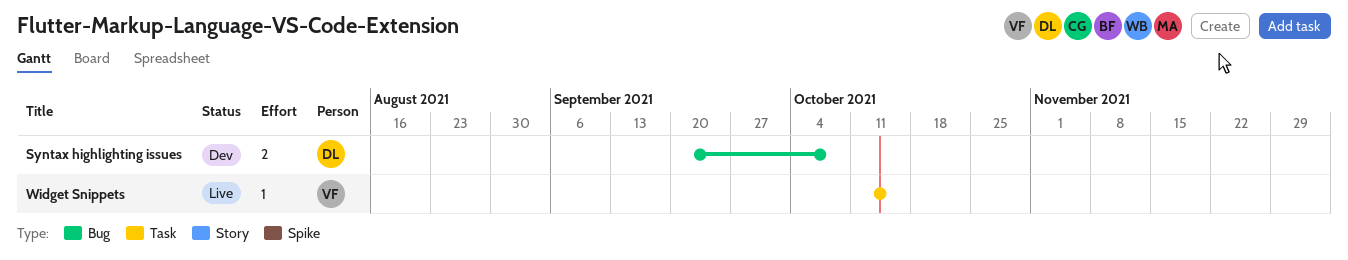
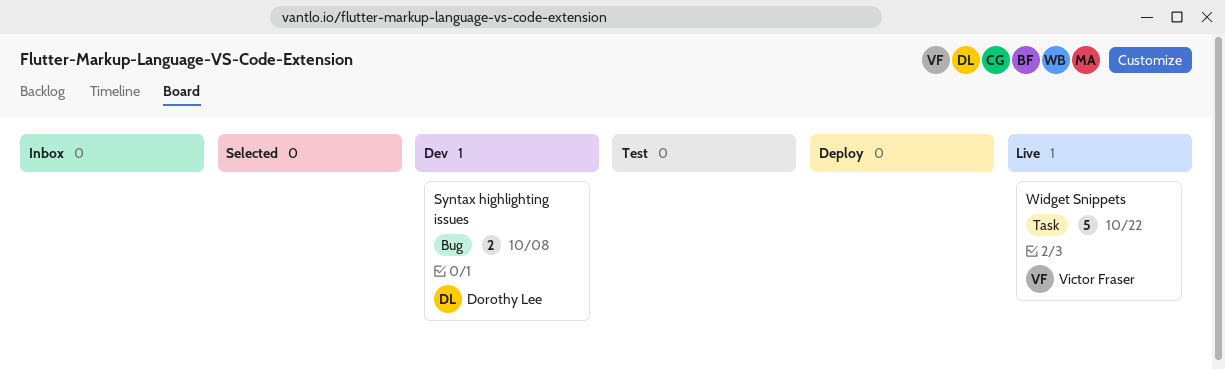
Widget Snippets, estimate: 1 -> 5
Widget Snippets, due: Oct 15 -> Oct 22

